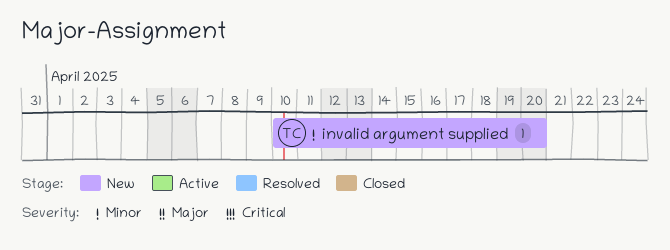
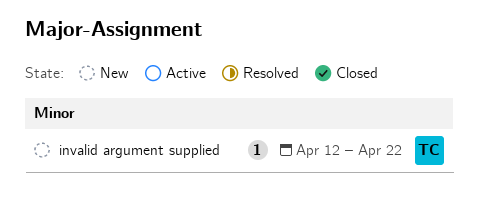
invalid argument supplied, start: Apr 10 -> Apr 12
invalid argument supplied, due: Apr 20 -> Apr 22

